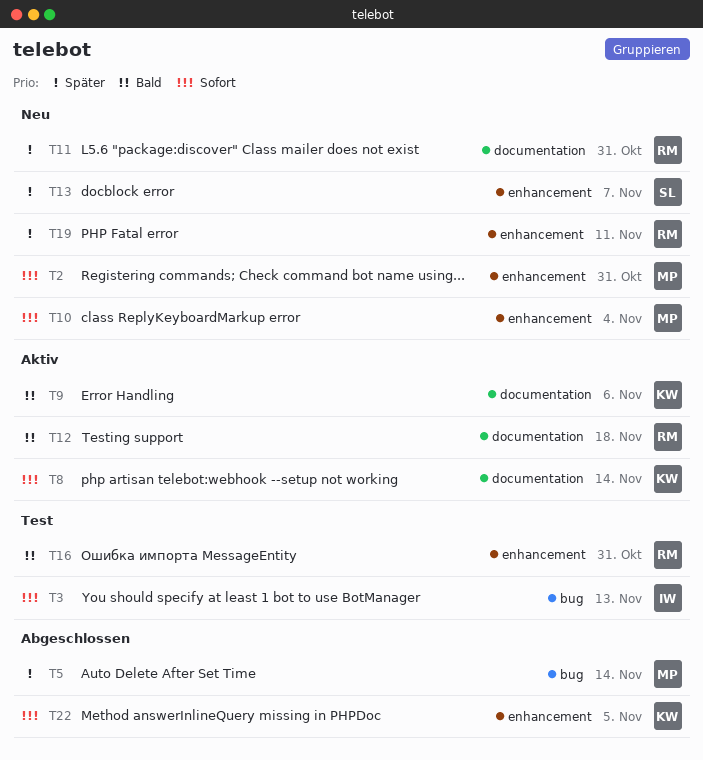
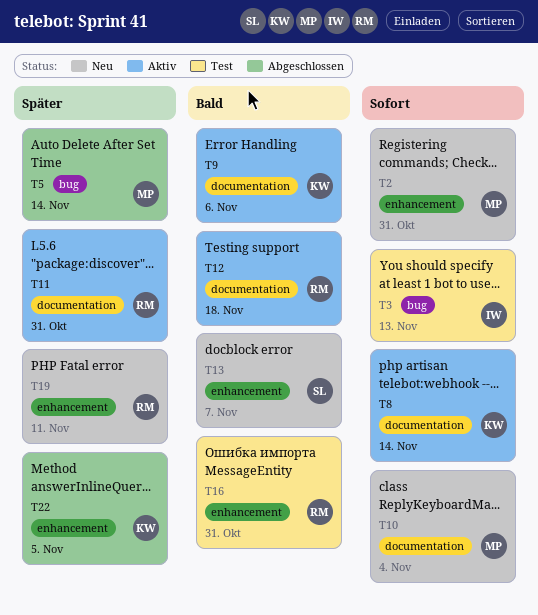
T10, label: enhancement -> documentation
T11, status: Neu -> Aktiv
T13, priority: Später -> Bald
T22, priority: Sofort -> Später

